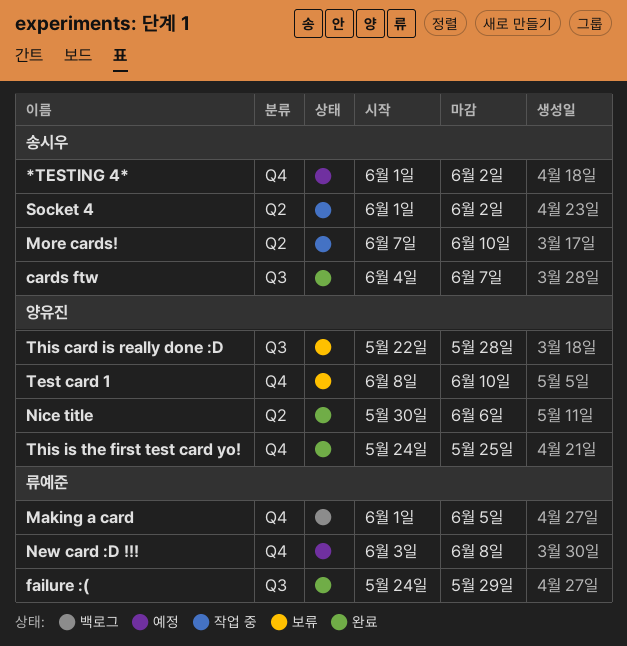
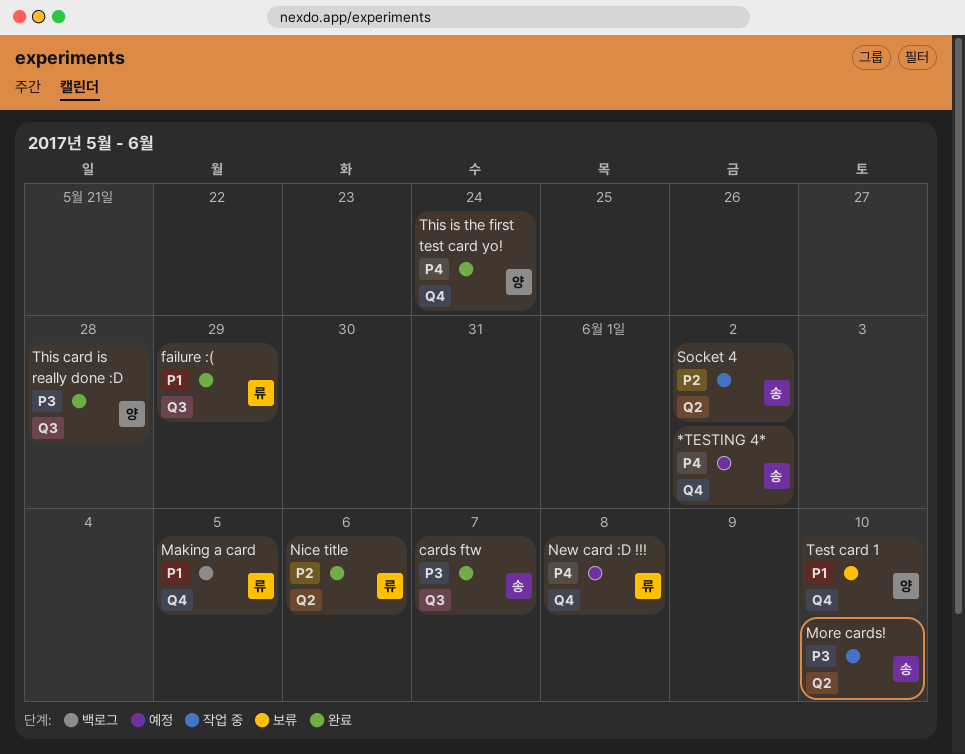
Nice title, owner: 양유진 -> 류예준
This card is really done :D, status: 보류 -> 완료
This is the first test card yo!, due: May 25 -> May 24

